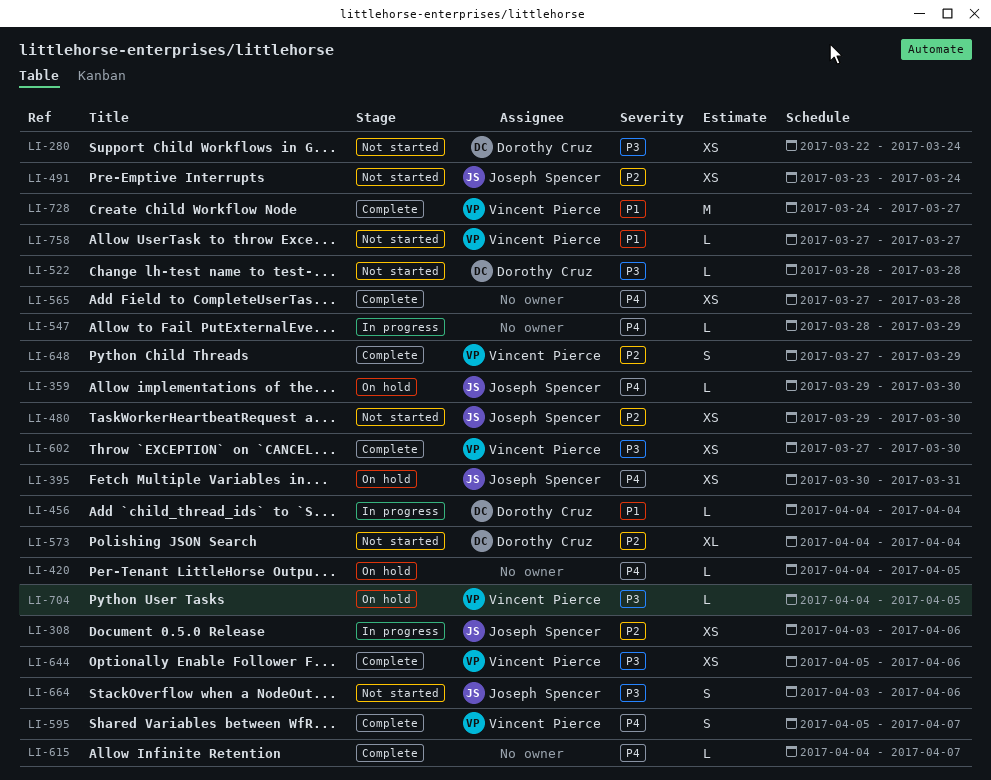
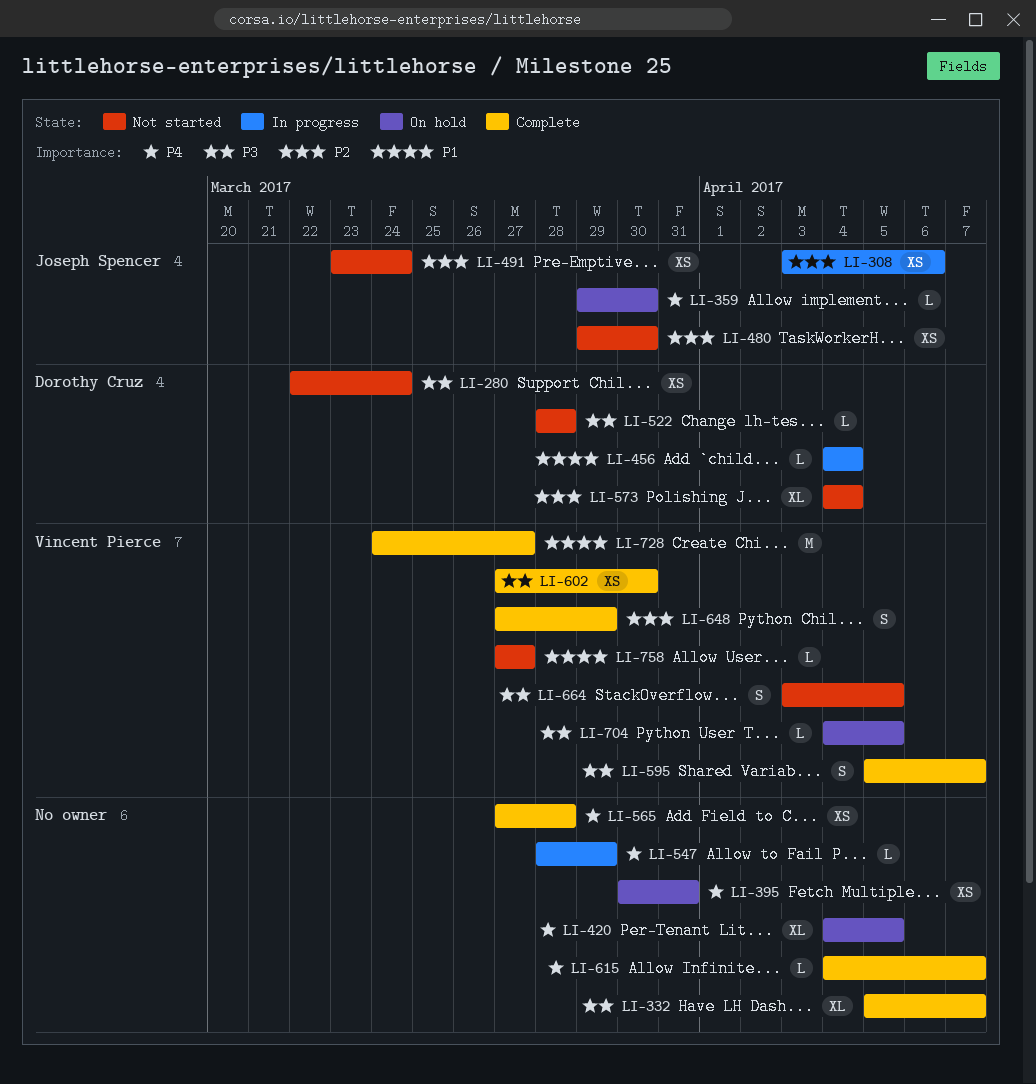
LI-332: none -> present
LI-395, owner: Joseph Spencer -> none
LI-420, estimate: L -> XL
LI-595, priority: P4 -> P3
LI-644: present -> none
LI-664, owner: Joseph Spencer -> Vincent Pierce
LI-664, due: Apr 6 -> Apr 5

